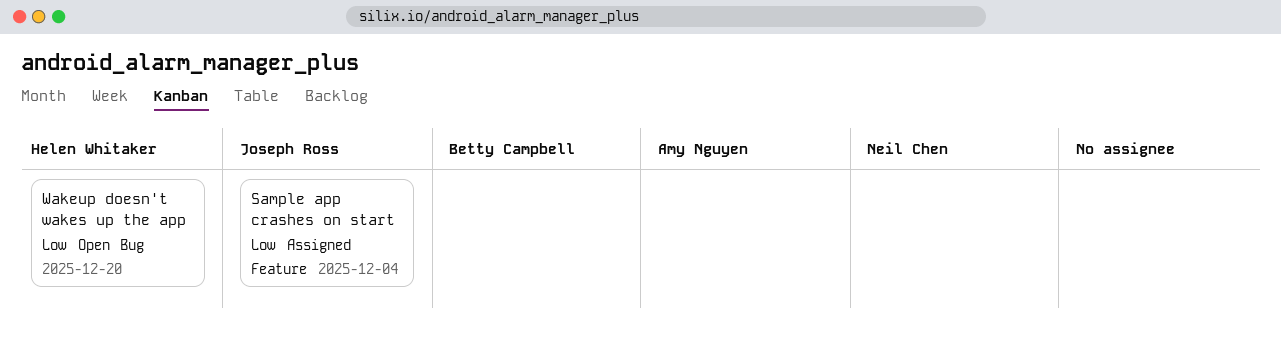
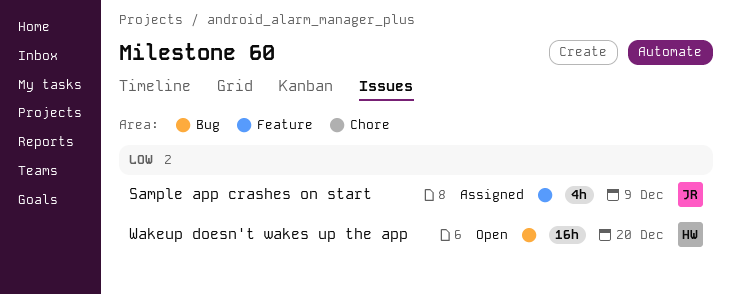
Sample app crashes on start, due: Dec 4 -> Dec 9

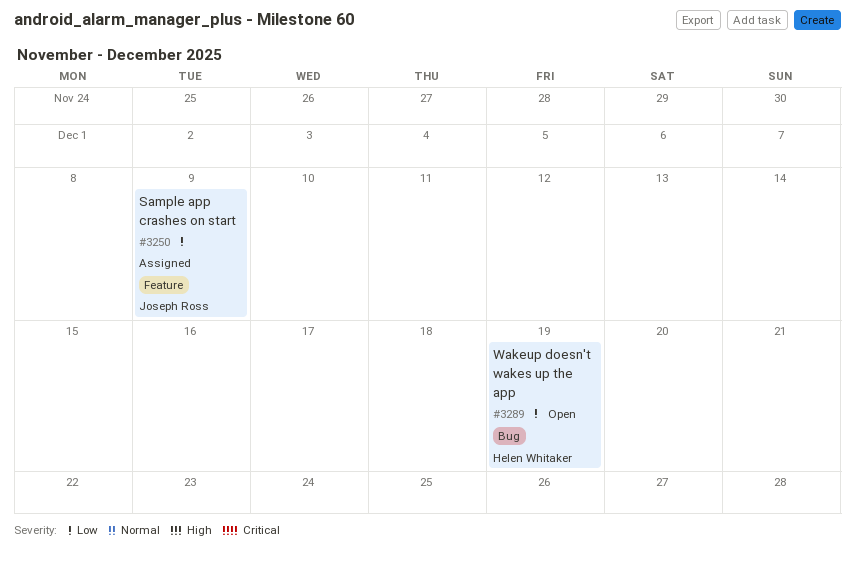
Wakeup doesn't wakes up the app, due: Dec 20 -> Dec 19

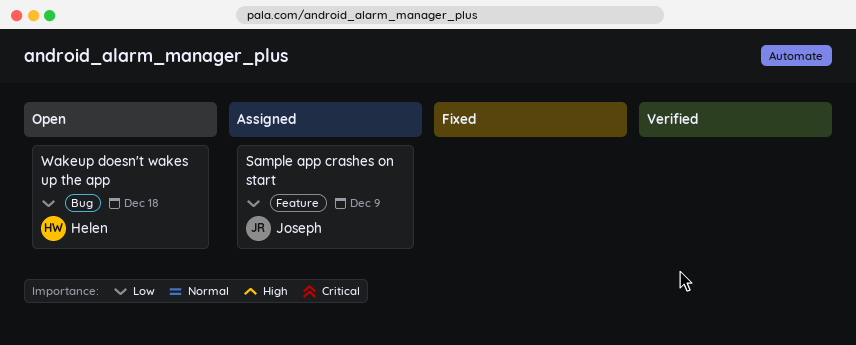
Wakeup doesn't wakes up the app, due: Dec 19 -> Dec 18

